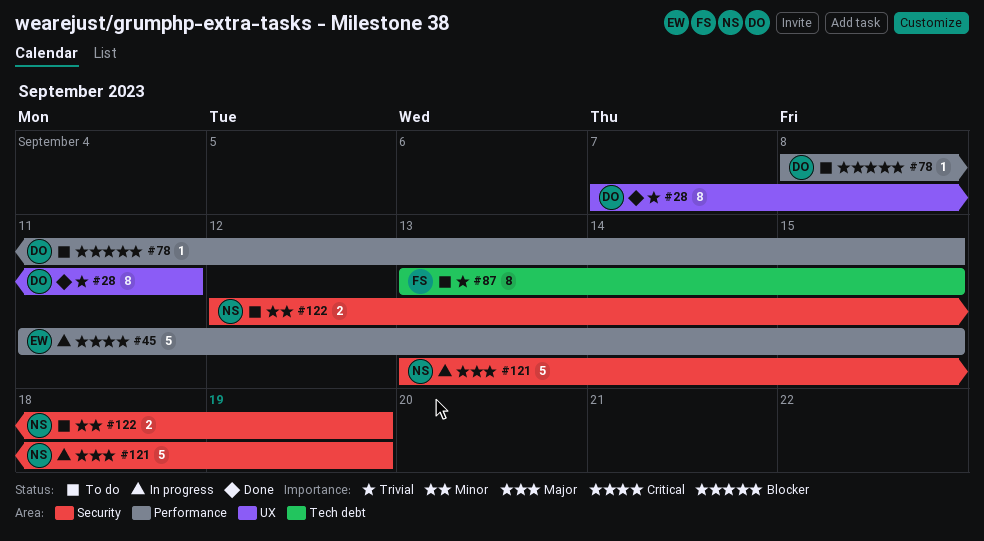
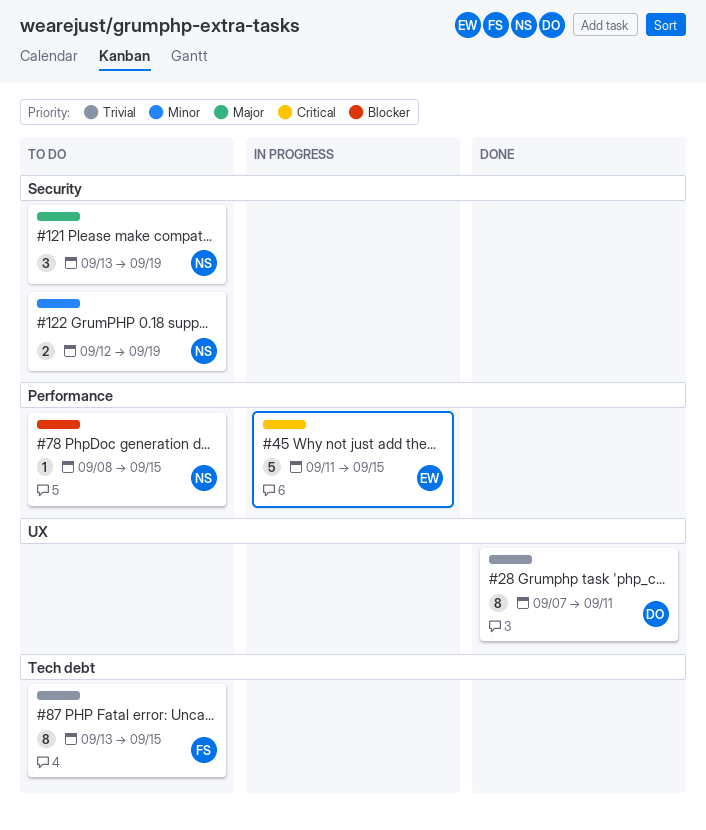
#78, owner: DO -> NS
#121, status: In progress -> To do
#121, estimate: 5 -> 3

